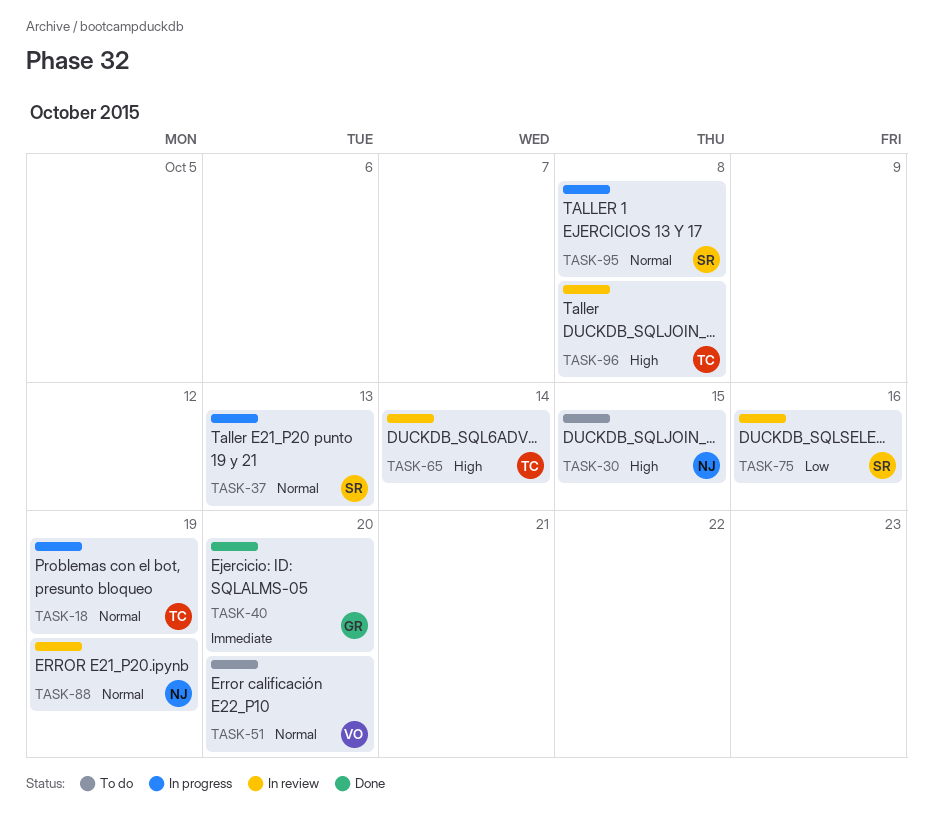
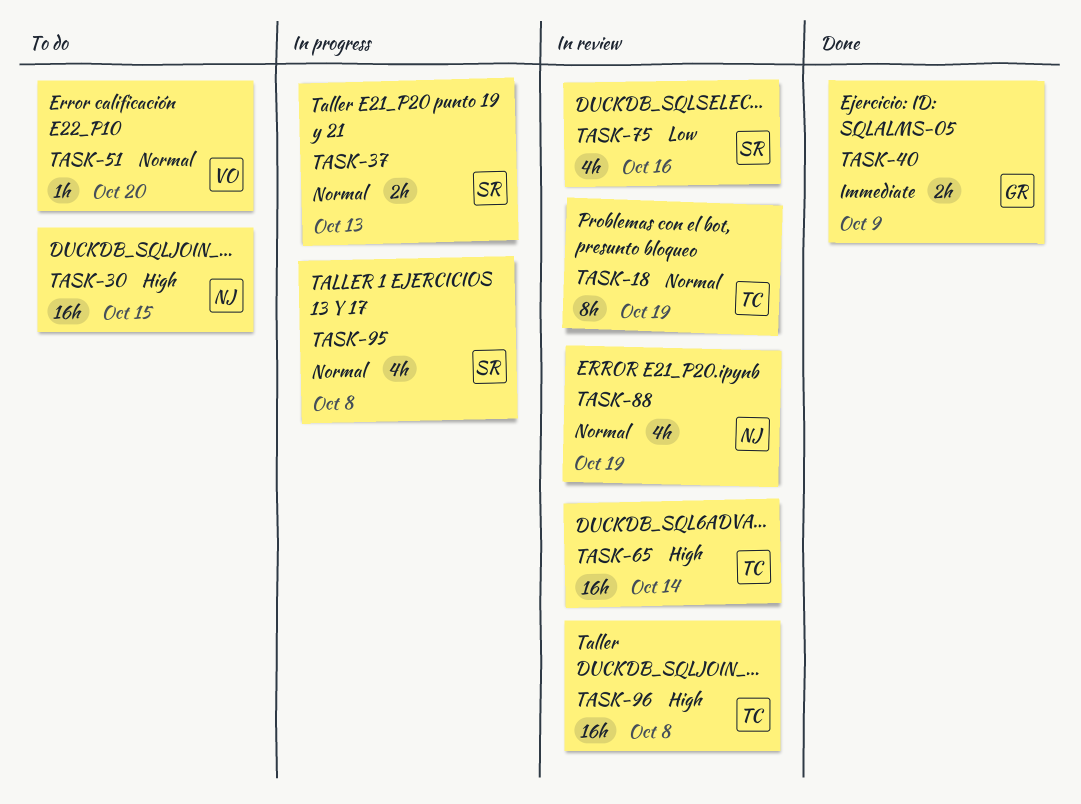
TASK-18, status: In progress -> In review
TASK-40, due: Oct 20 -> Oct 9

